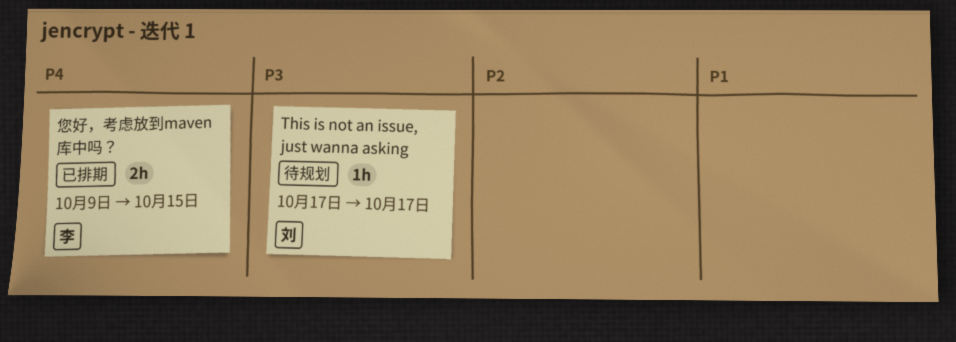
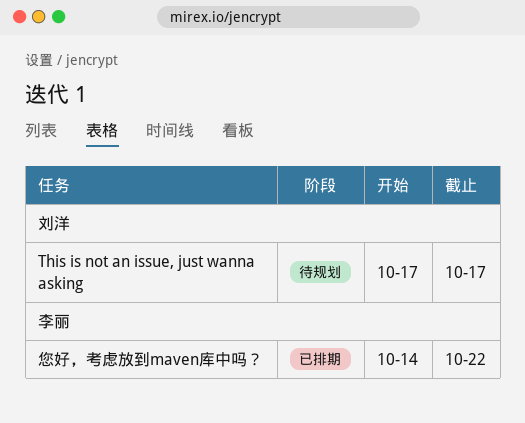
您好，考虑放到maven库中吗？, start: Oct 9 -> Oct 14
您好，考虑放到maven库中吗？, due: Oct 15 -> Oct 22

